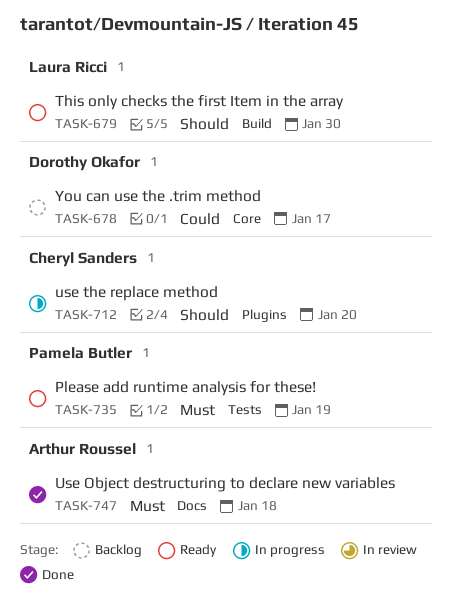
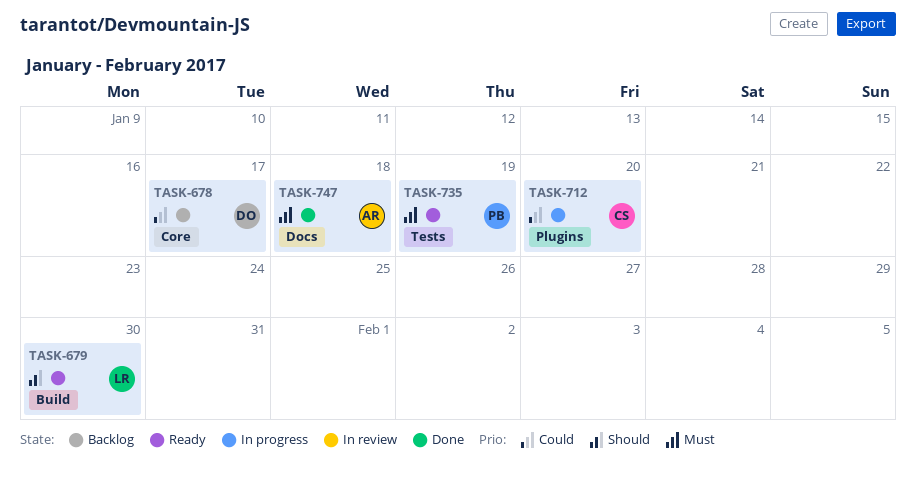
TASK-712, priority: Should -> Could

